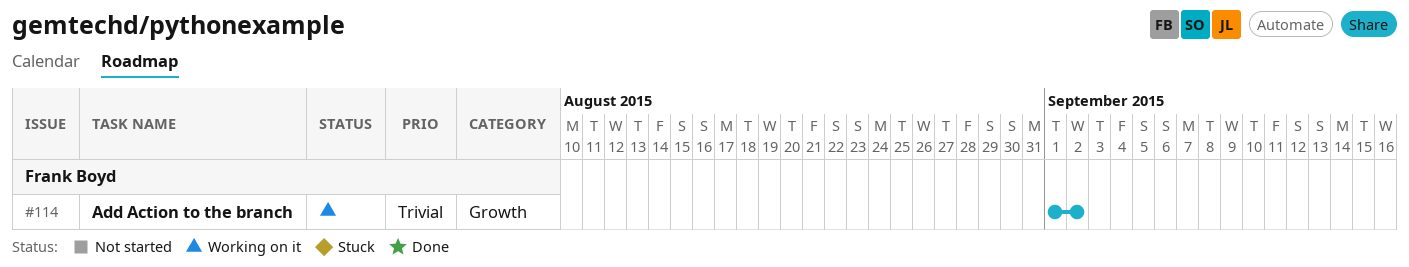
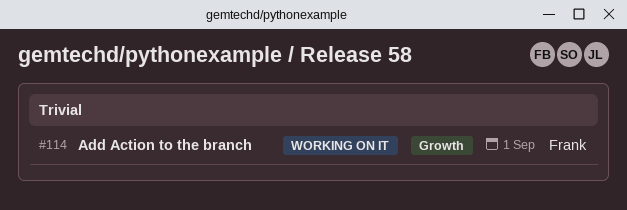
#114, due: Sep 2 -> Sep 1

